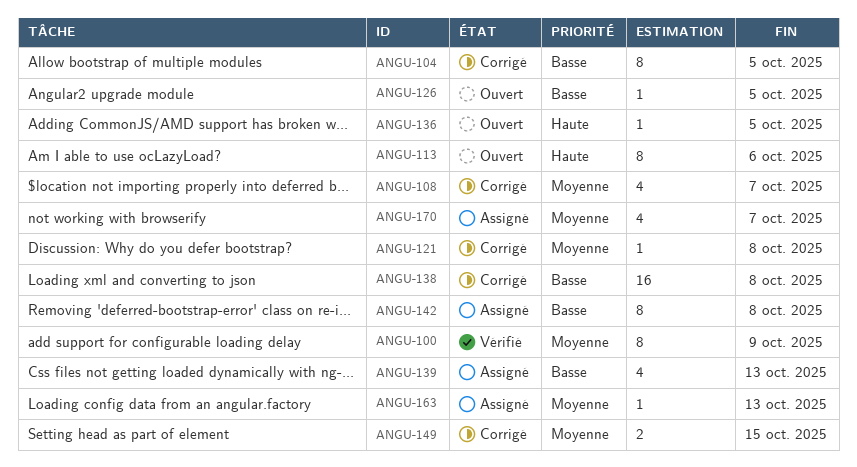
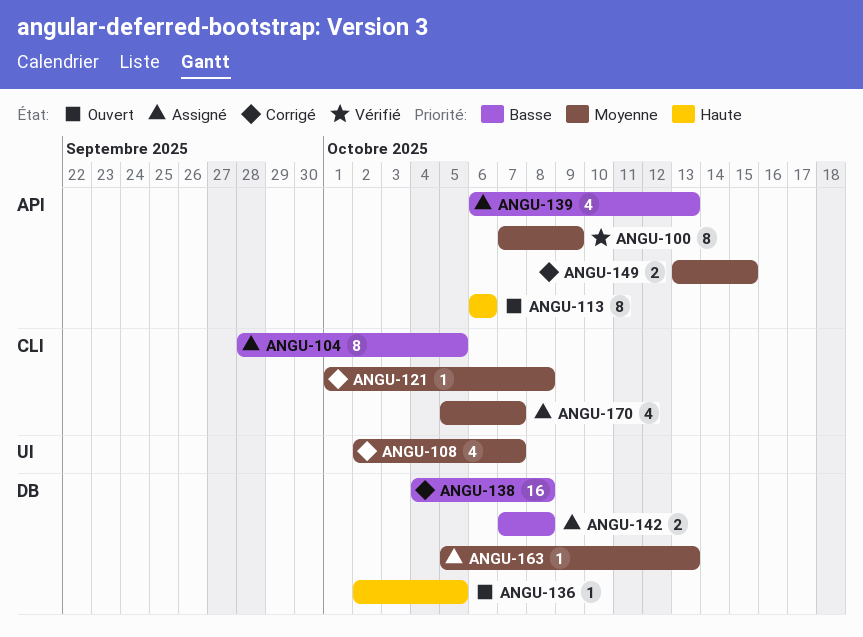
ANGU-104, status: Corrigé -> Assigné
ANGU-126: present -> none
ANGU-142, estimate: 8 -> 2

